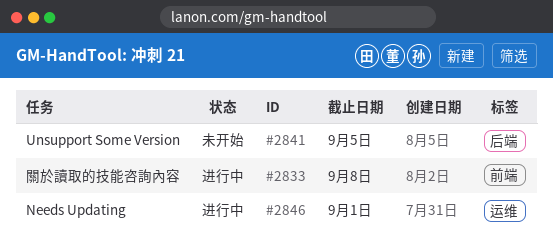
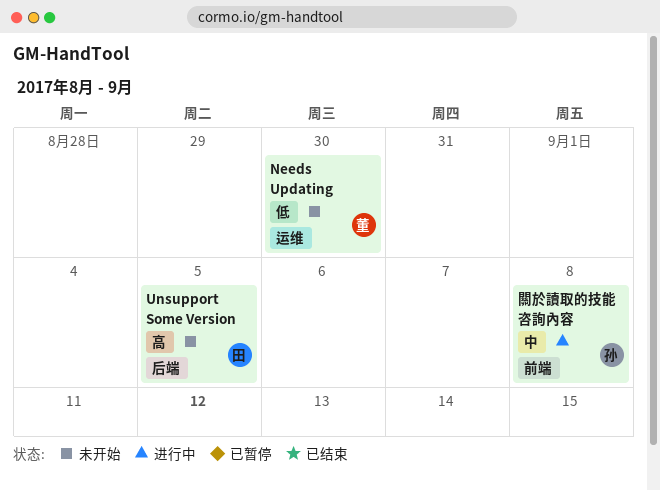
Needs Updating, status: 进行中 -> 未开始
Needs Updating, due: Sep 1 -> Aug 30

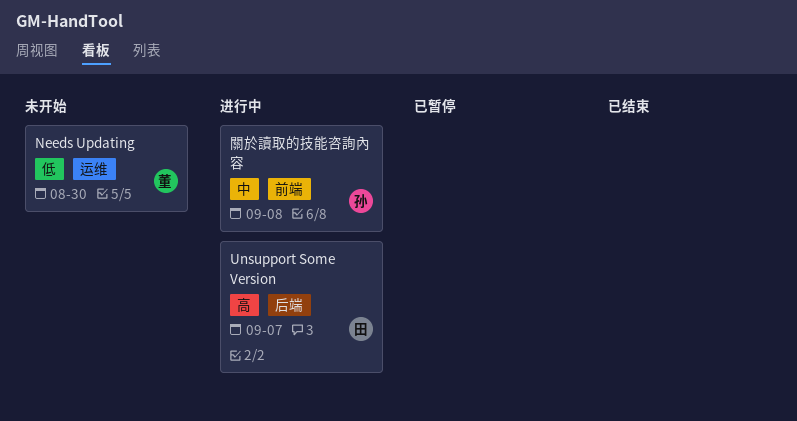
Unsupport Some Version, status: 未开始 -> 进行中
Unsupport Some Version, due: Sep 5 -> Sep 7

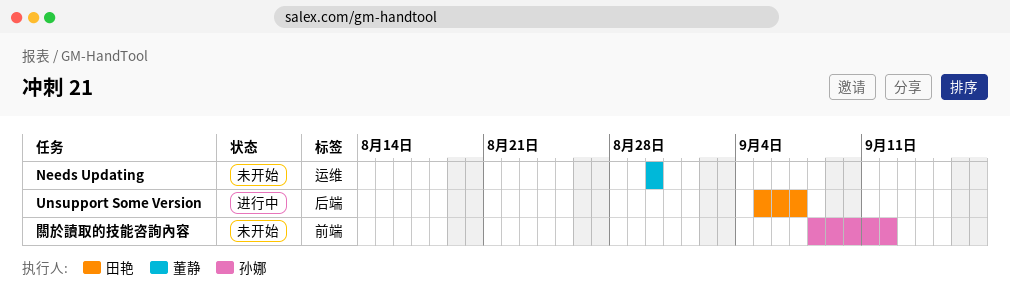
關於讀取的技能咨詢內容, status: 进行中 -> 未开始
關於讀取的技能咨詢內容, due: Sep 8 -> Sep 12

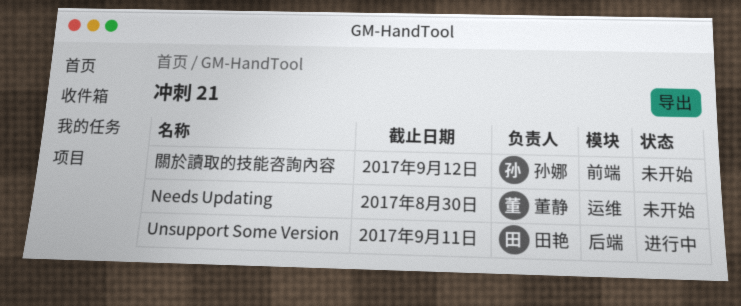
Unsupport Some Version, due: Sep 7 -> Sep 11

